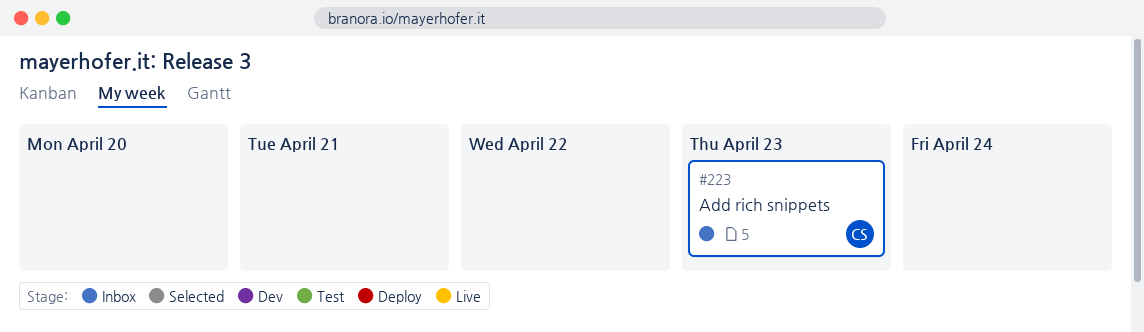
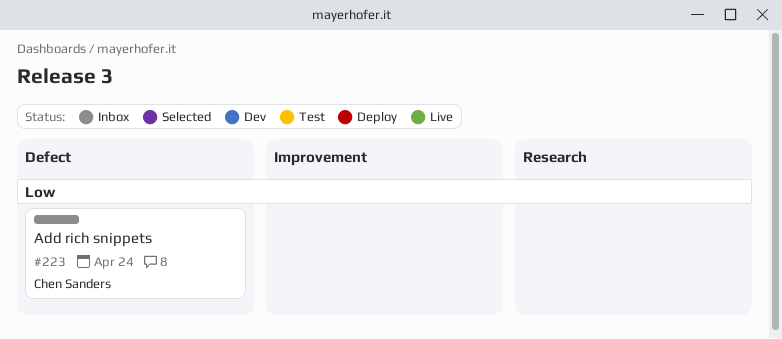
#223, due: Apr 23 -> Apr 24

